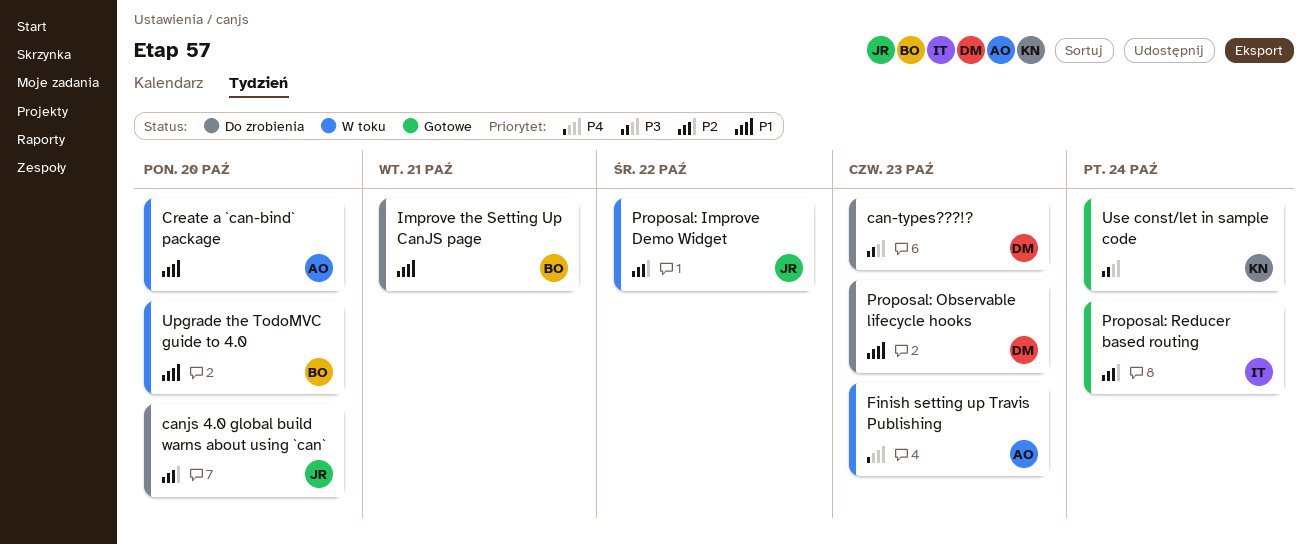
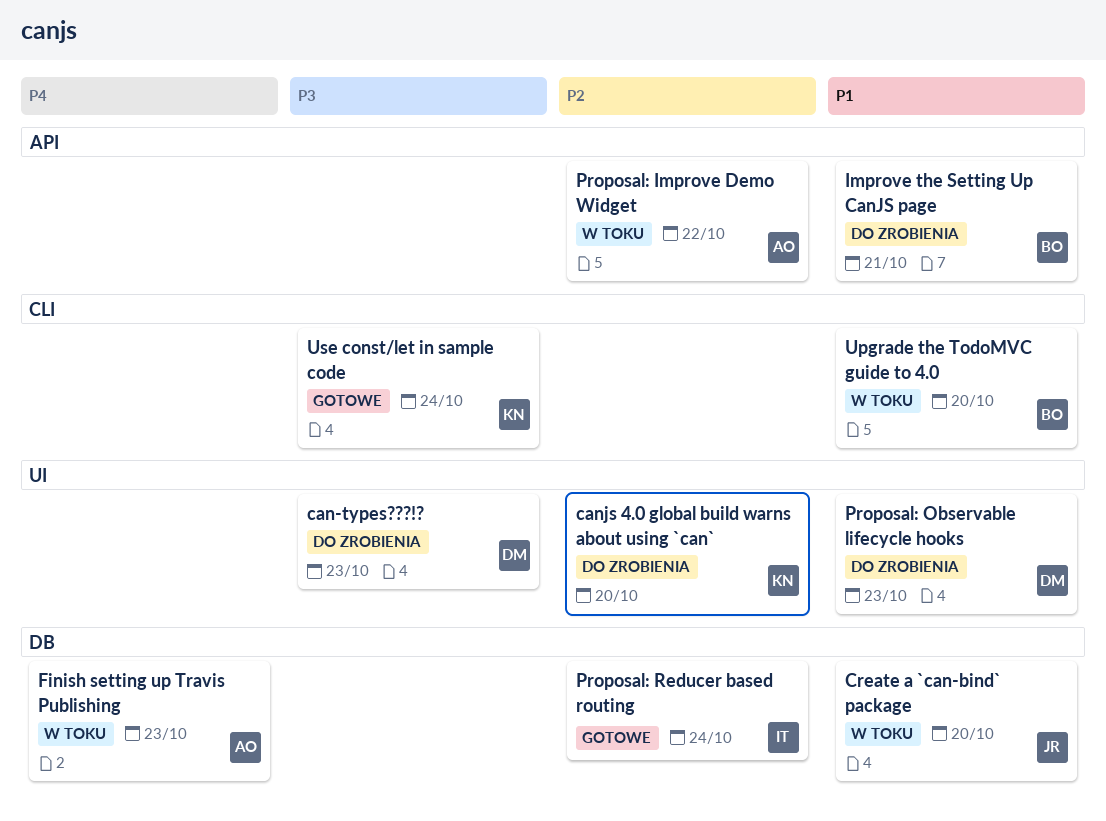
canjs 4.0 global build warns about using `can`, owner: JR -> KN
Create a `can-bind` package, owner: AO -> JR
Proposal: Improve Demo Widget, owner: JR -> AO

